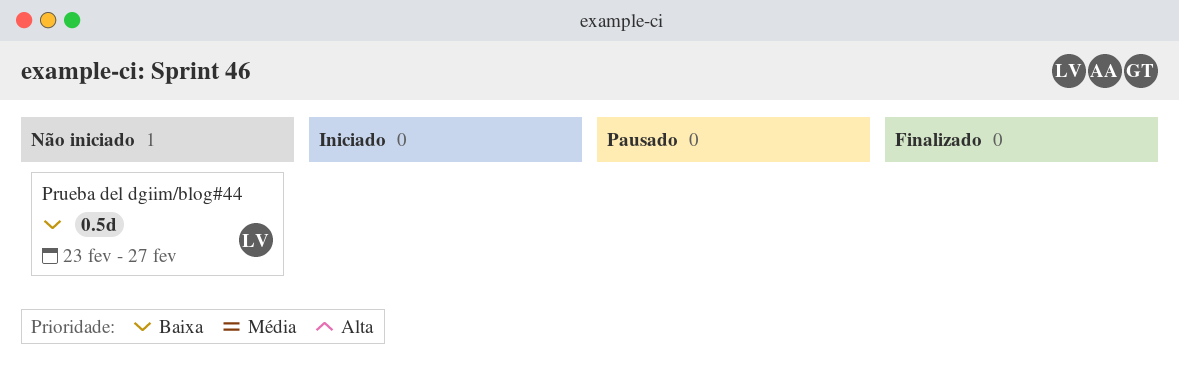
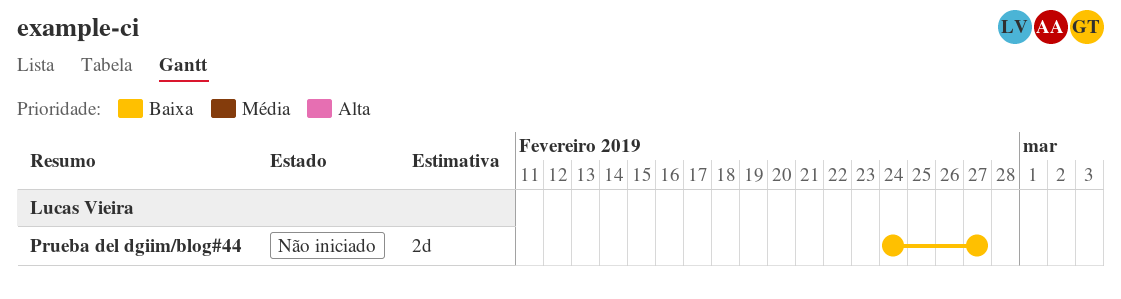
Prueba del dgiim/blog#44, estimate: 0.5d -> 2d
Prueba del dgiim/blog#44, start: Feb 23 -> Feb 24

